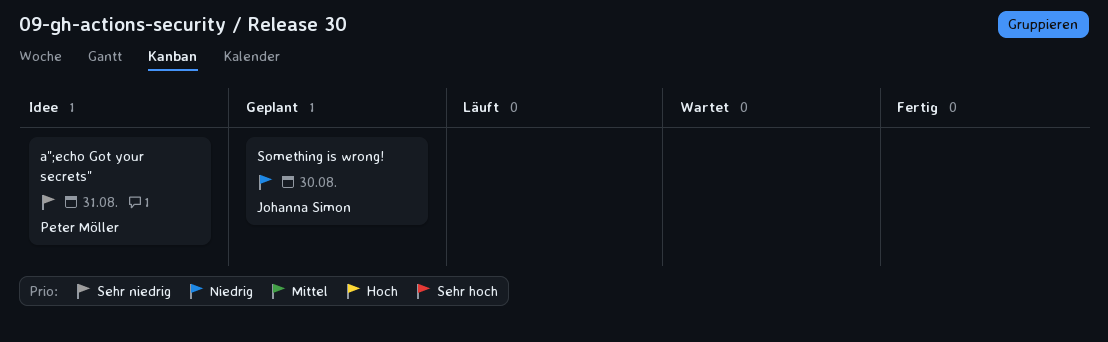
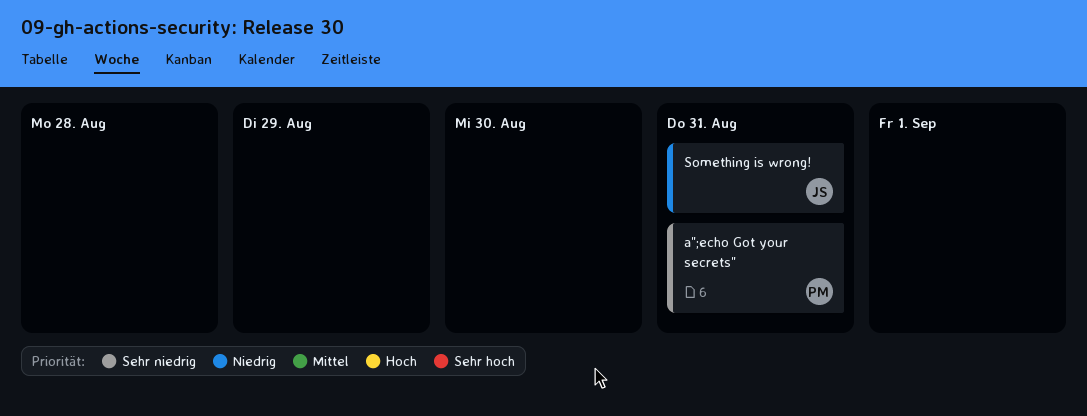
Something is wrong!, due: Aug 30 -> Aug 31

